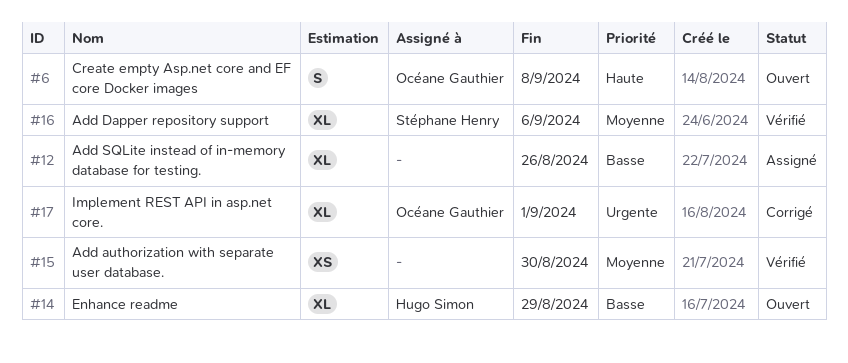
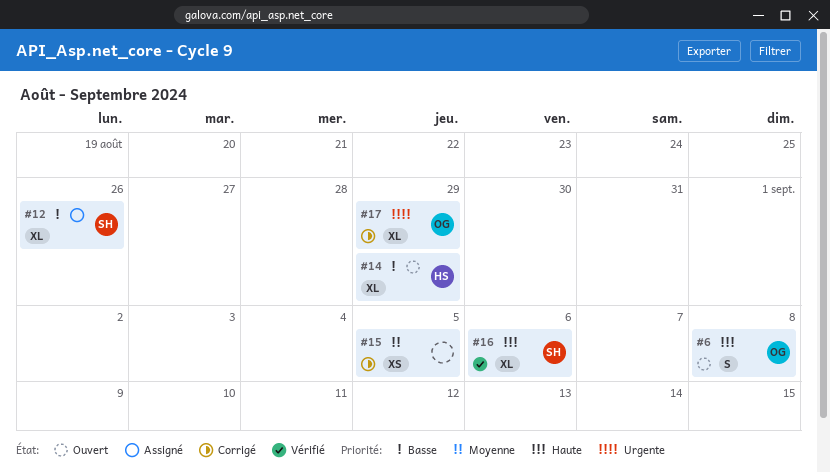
#12, owner: none -> Stéphane Henry
#15, status: Vérifié -> Corrigé
#15, due: Aug 30 -> Sep 5
#16, priority: Moyenne -> Haute
#17, due: Sep 1 -> Aug 29

